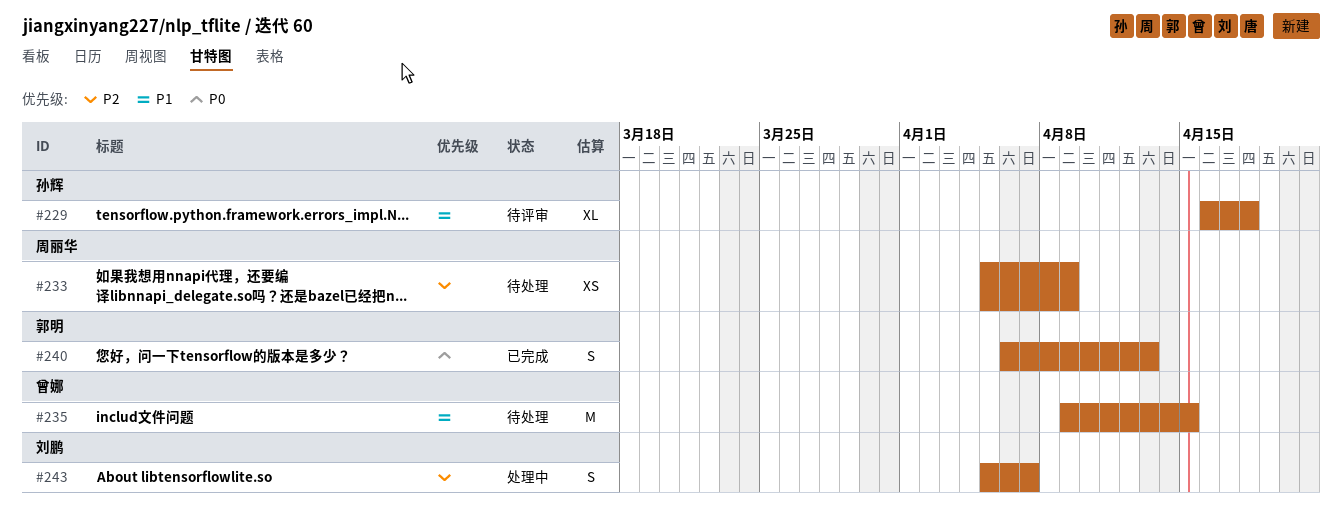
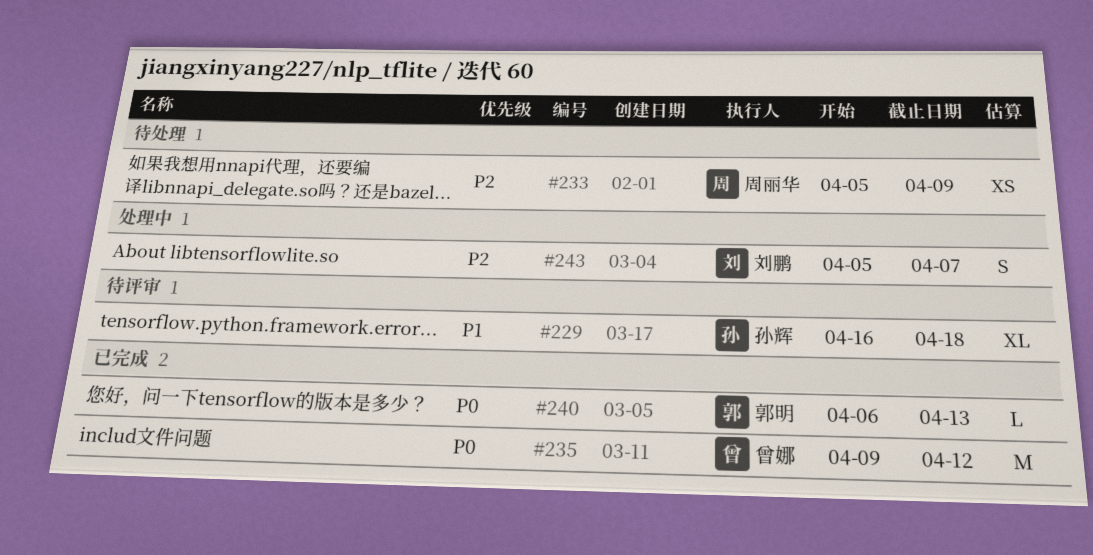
#235, status: 待处理 -> 已完成
#235, priority: P1 -> P0
#235, due: Apr 15 -> Apr 12
#240, estimate: S -> L

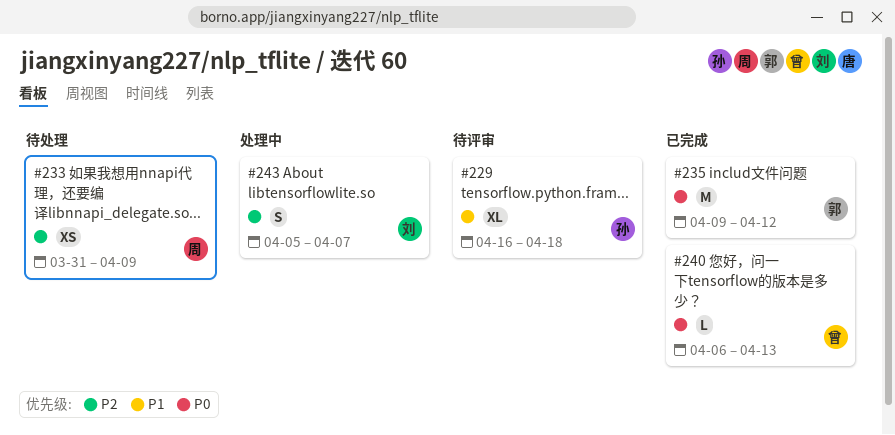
#233, start: Apr 5 -> Mar 31
#235, owner: 曾娜 -> 郭明
#240, owner: 郭明 -> 曾娜

